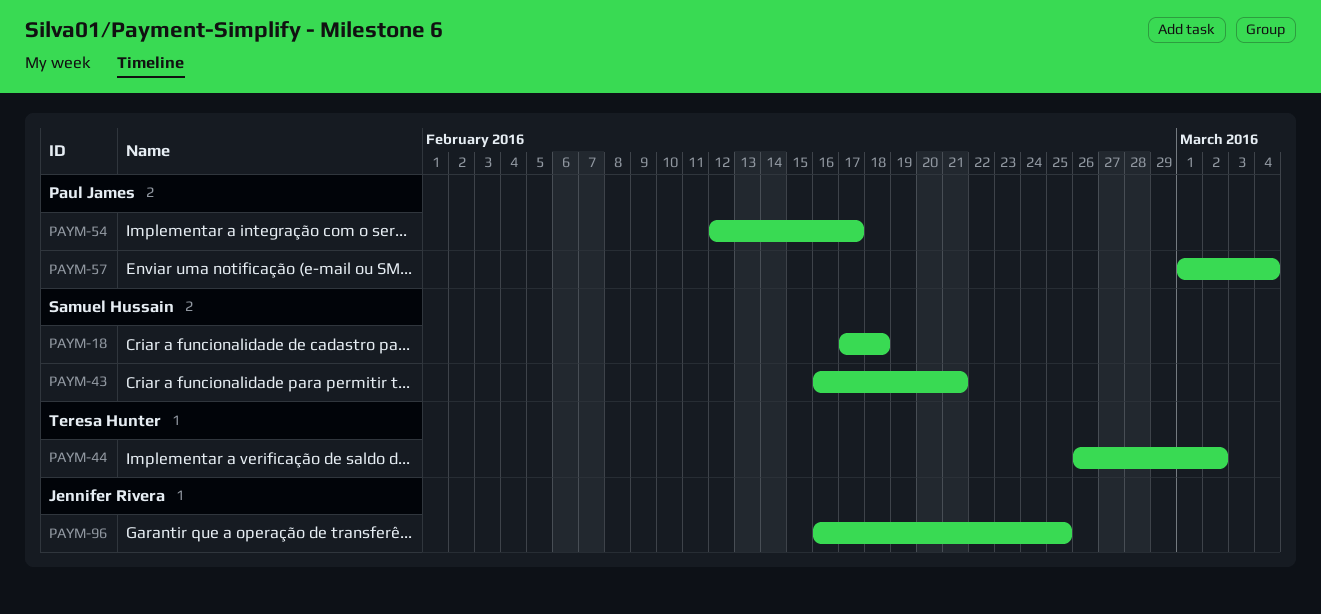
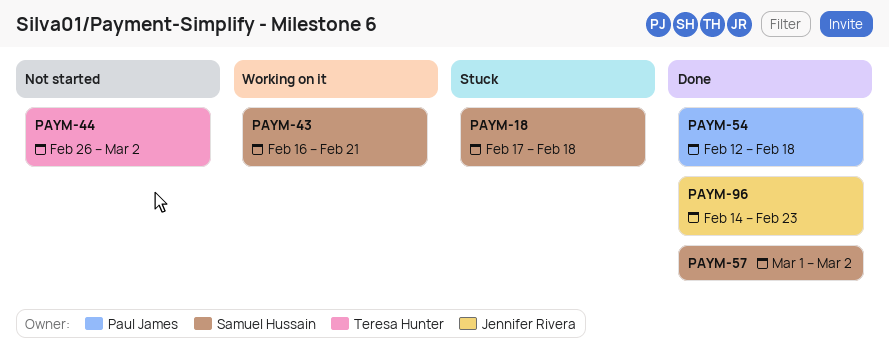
PAYM-54, due: Feb 17 -> Feb 18
PAYM-57, owner: Paul James -> Samuel Hussain
PAYM-57, due: Mar 4 -> Mar 2
PAYM-96, start: Feb 16 -> Feb 14
PAYM-96, due: Feb 25 -> Feb 23

